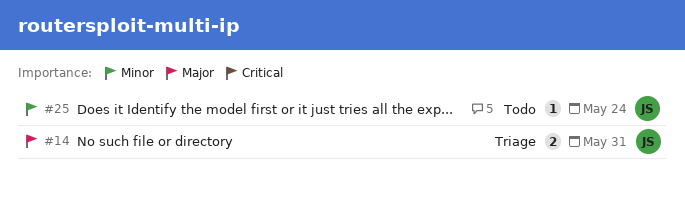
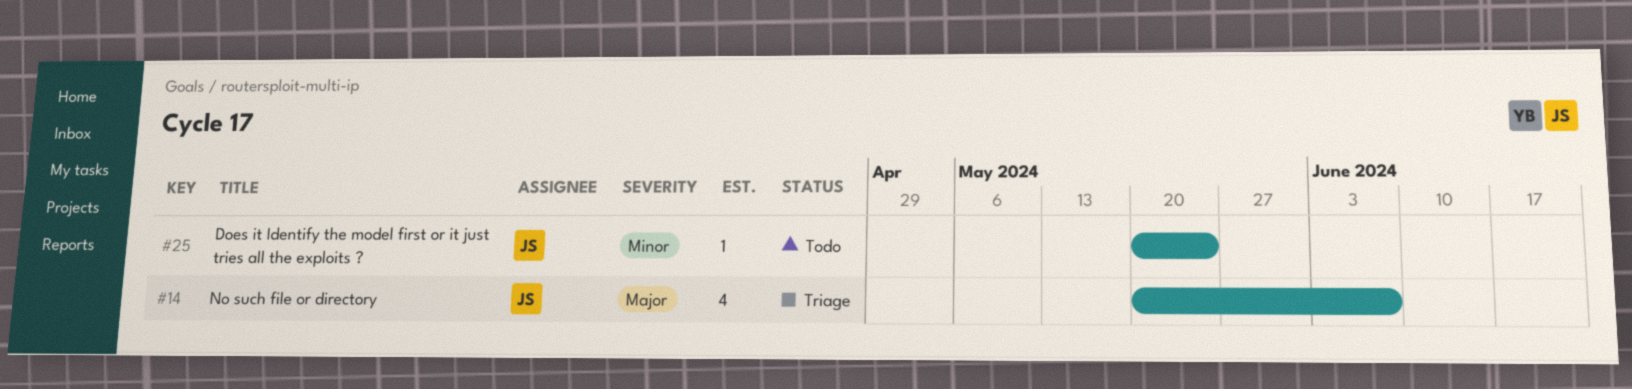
#14, estimate: 2 -> 4
#14, due: May 31 -> Jun 7

